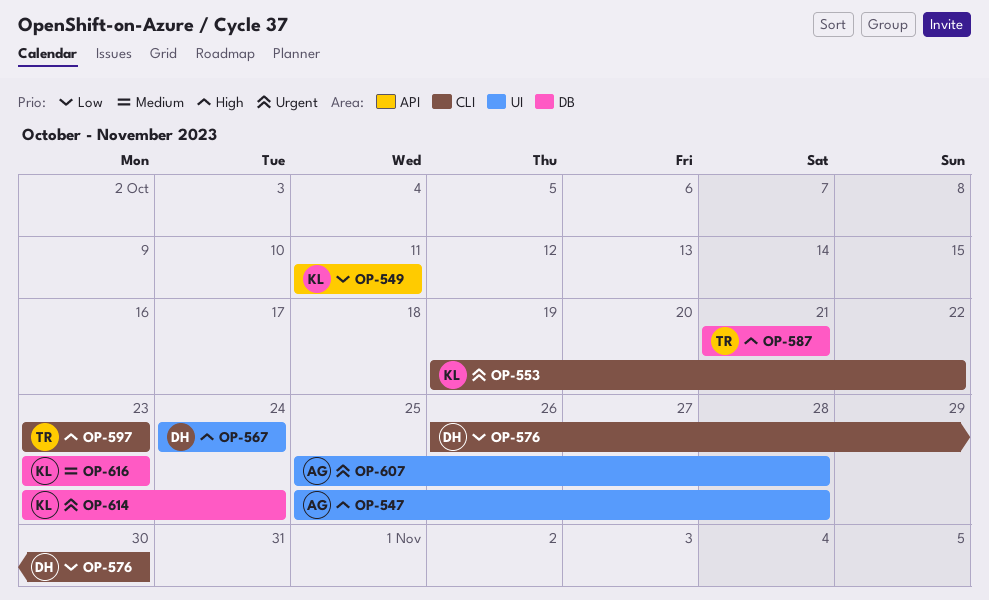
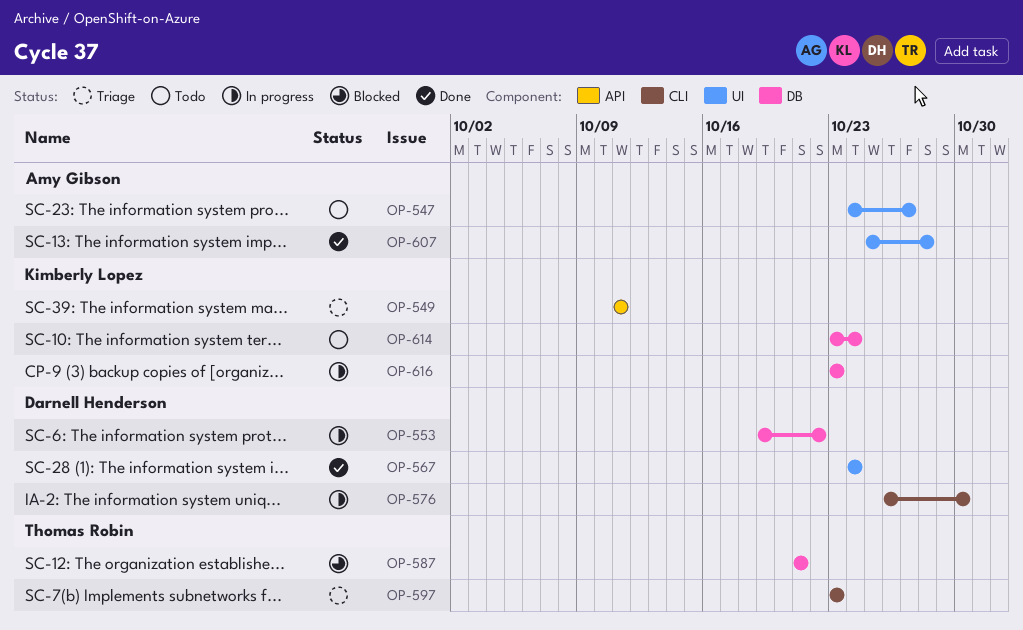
OP-547, start: Oct 25 -> Oct 24
OP-547, due: Oct 28 -> Oct 27
OP-553, owner: Kimberly Lopez -> Darnell Henderson
OP-553, label: CLI -> DB

